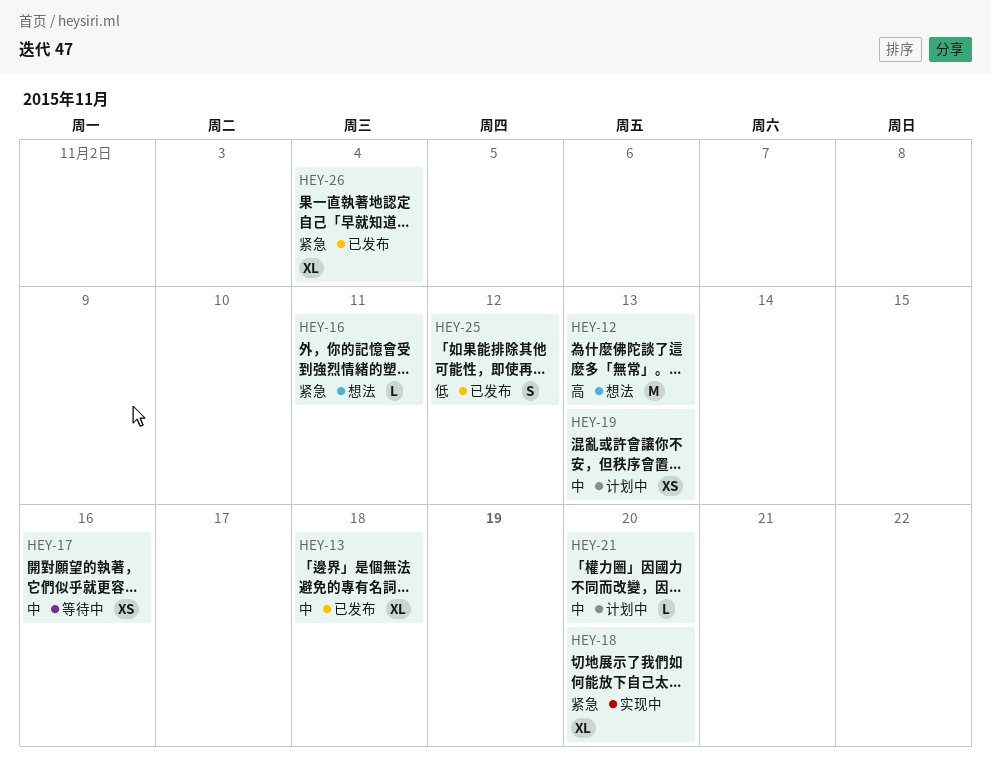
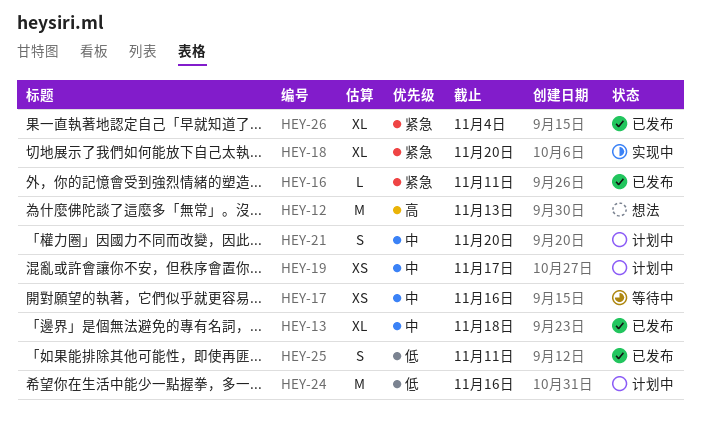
HEY-16, status: 想法 -> 已发布
HEY-19, due: Nov 13 -> Nov 17
HEY-21, estimate: L -> S
HEY-24: none -> present
HEY-25, due: Nov 12 -> Nov 11

